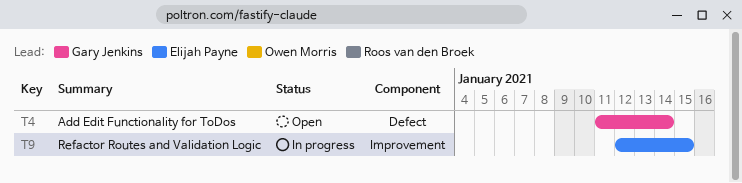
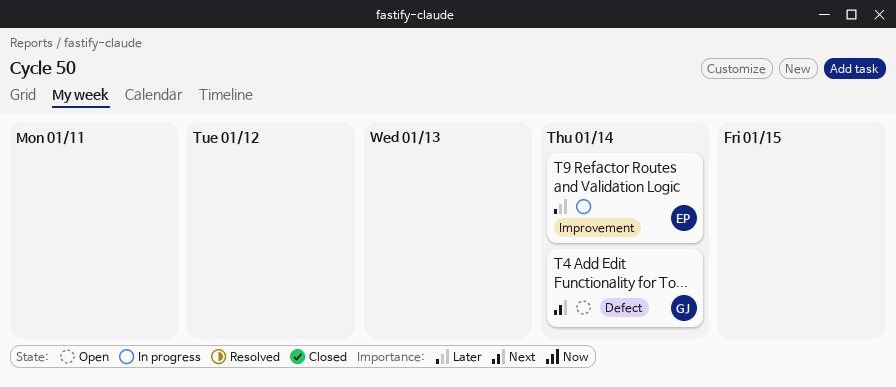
T9, due: Jan 15 -> Jan 14

